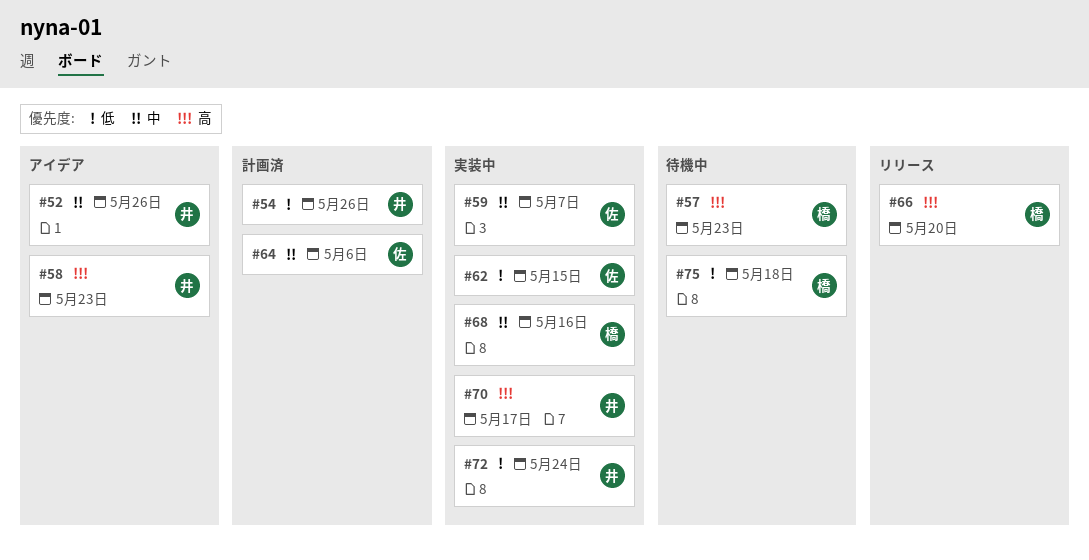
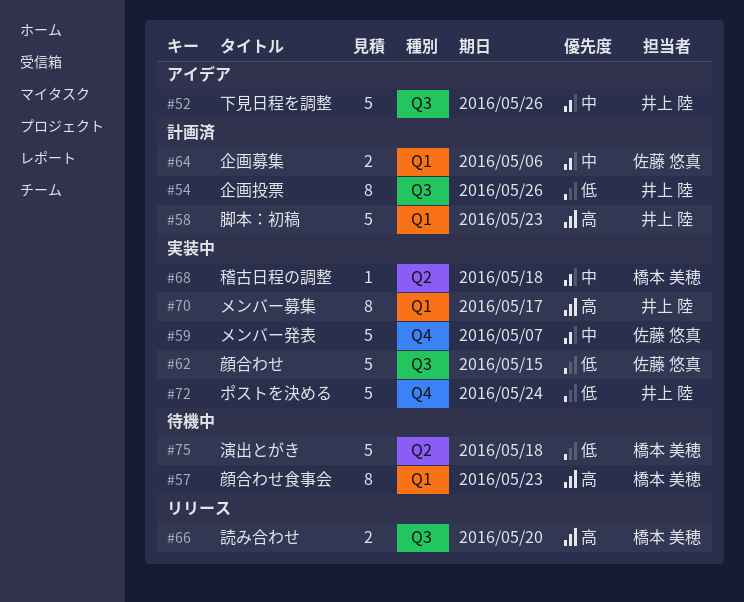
#58, status: アイデア -> 計画済
#68, due: May 16 -> May 18

